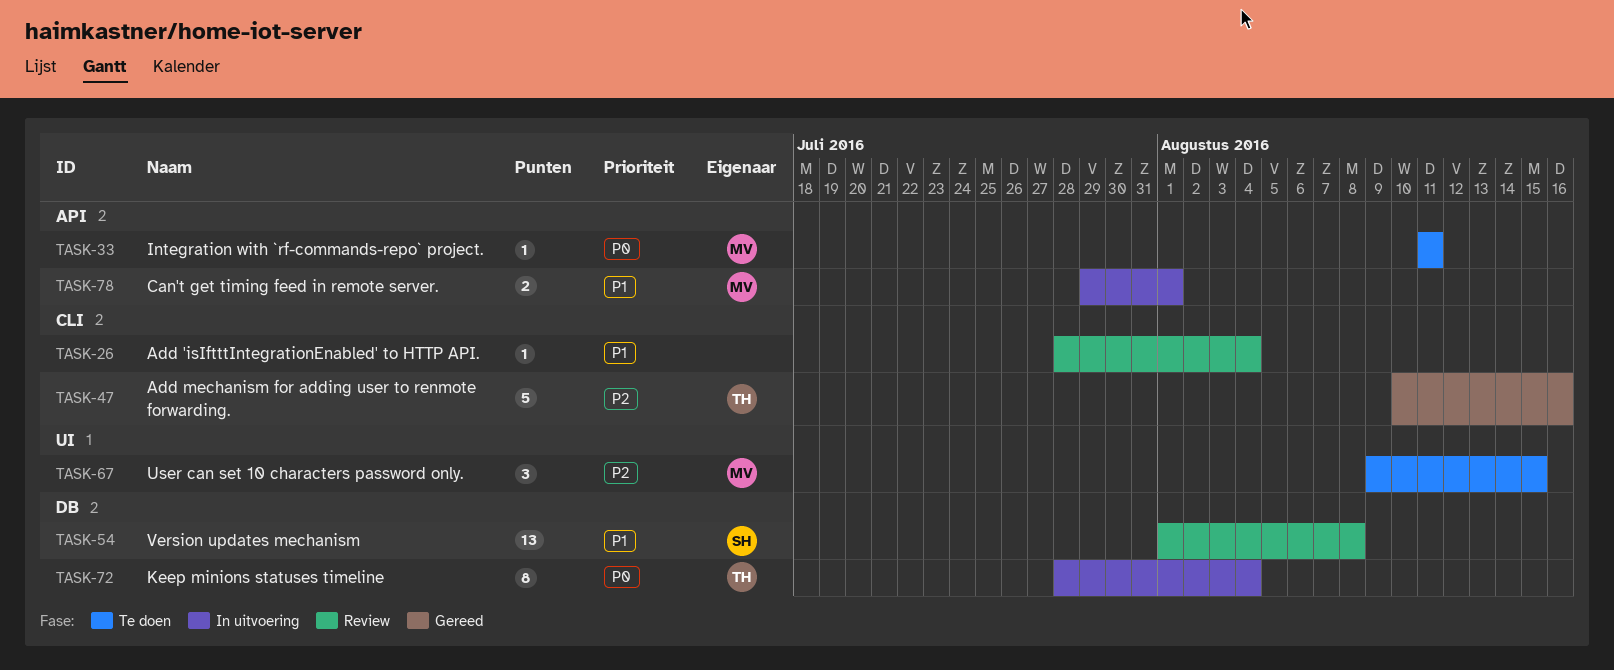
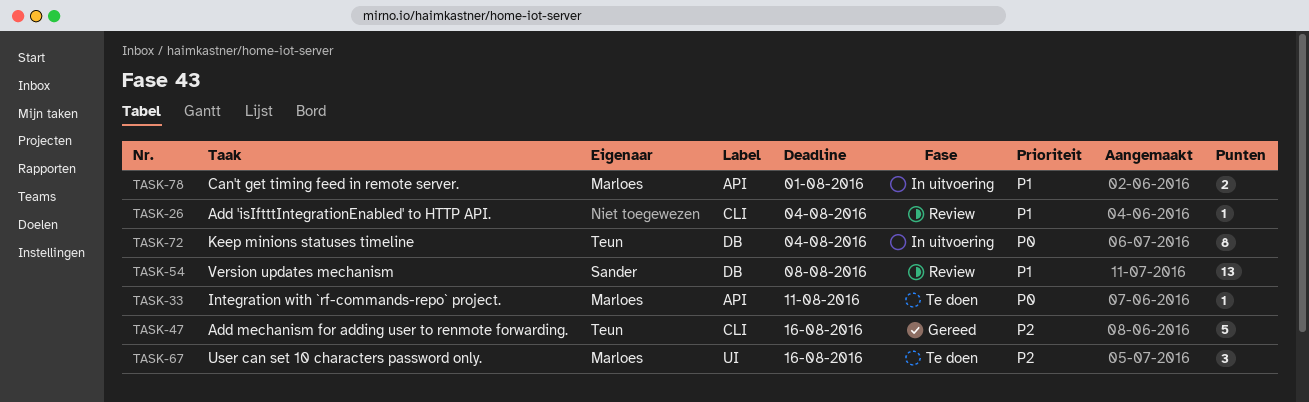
TASK-67, due: Aug 15 -> Aug 16

